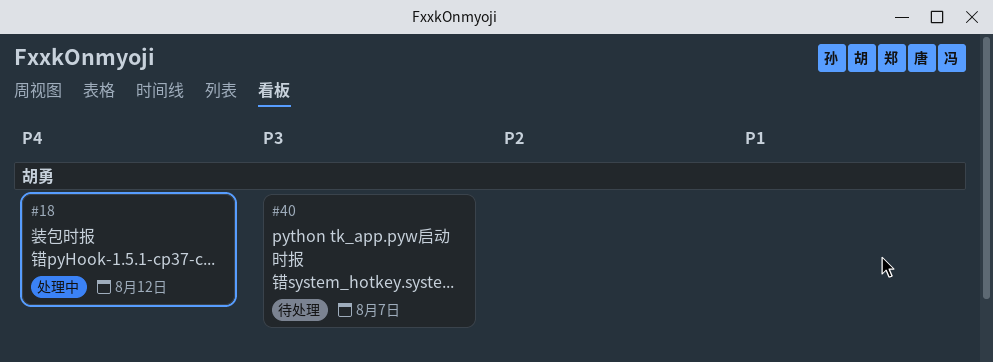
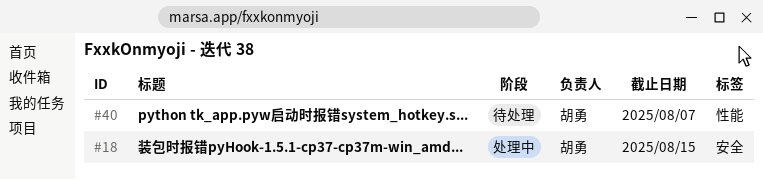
#18, due: Aug 12 -> Aug 15

